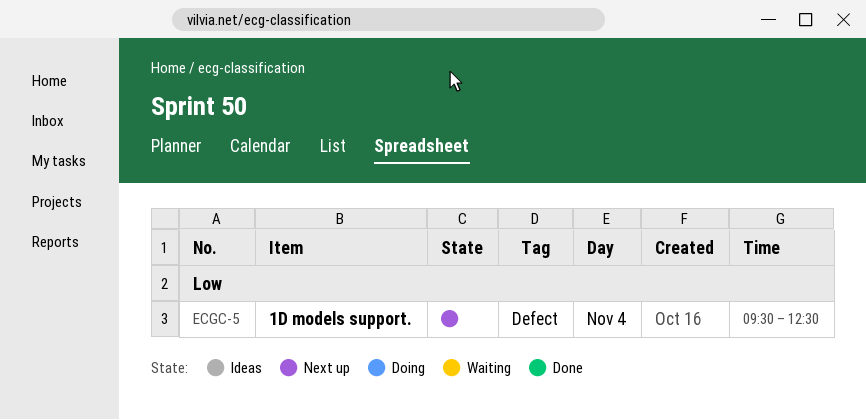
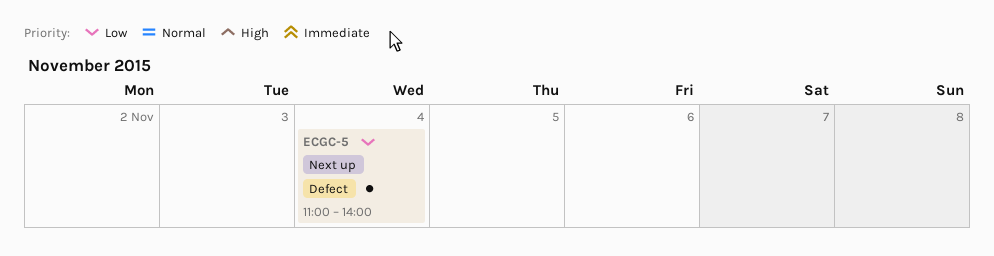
ECGC-5, begins: 09:30 -> 11:00
ECGC-5, ends: 12:30 -> 14:00

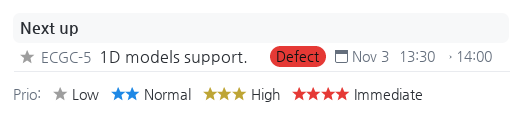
ECGC-5, day: Nov 4 -> Nov 3
ECGC-5, begins: 11:00 -> 13:30

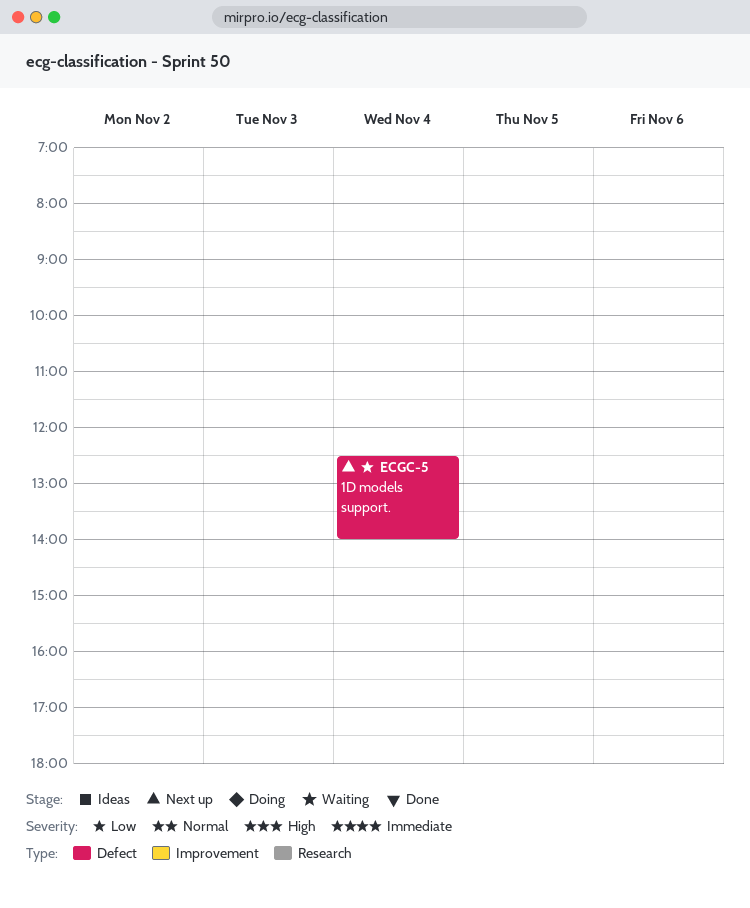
ECGC-5, day: Nov 3 -> Nov 4
ECGC-5, begins: 13:30 -> 12:30

